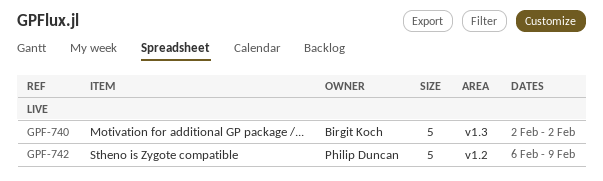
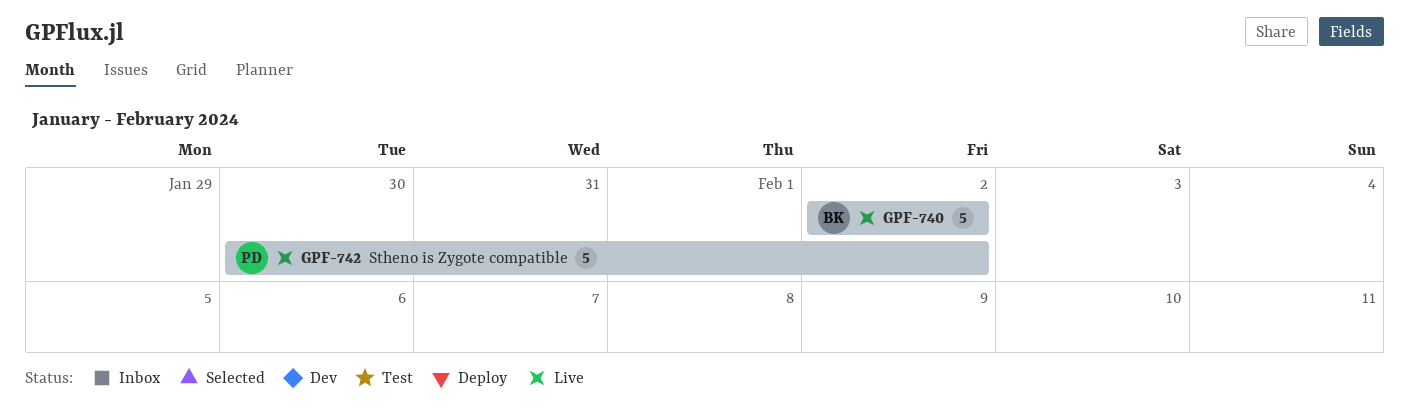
GPF-742, start: Feb 6 -> Jan 30
GPF-742, due: Feb 9 -> Feb 2

